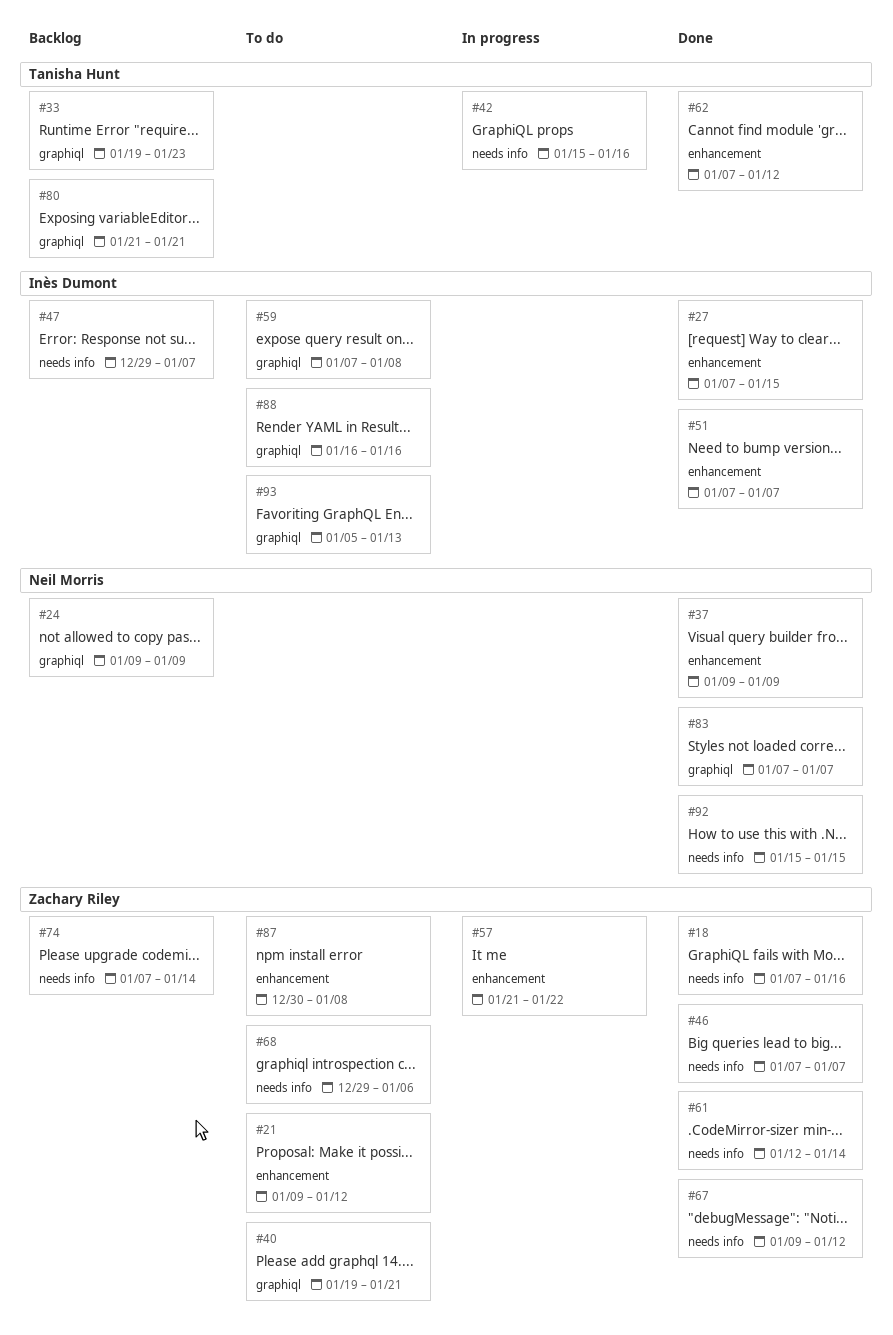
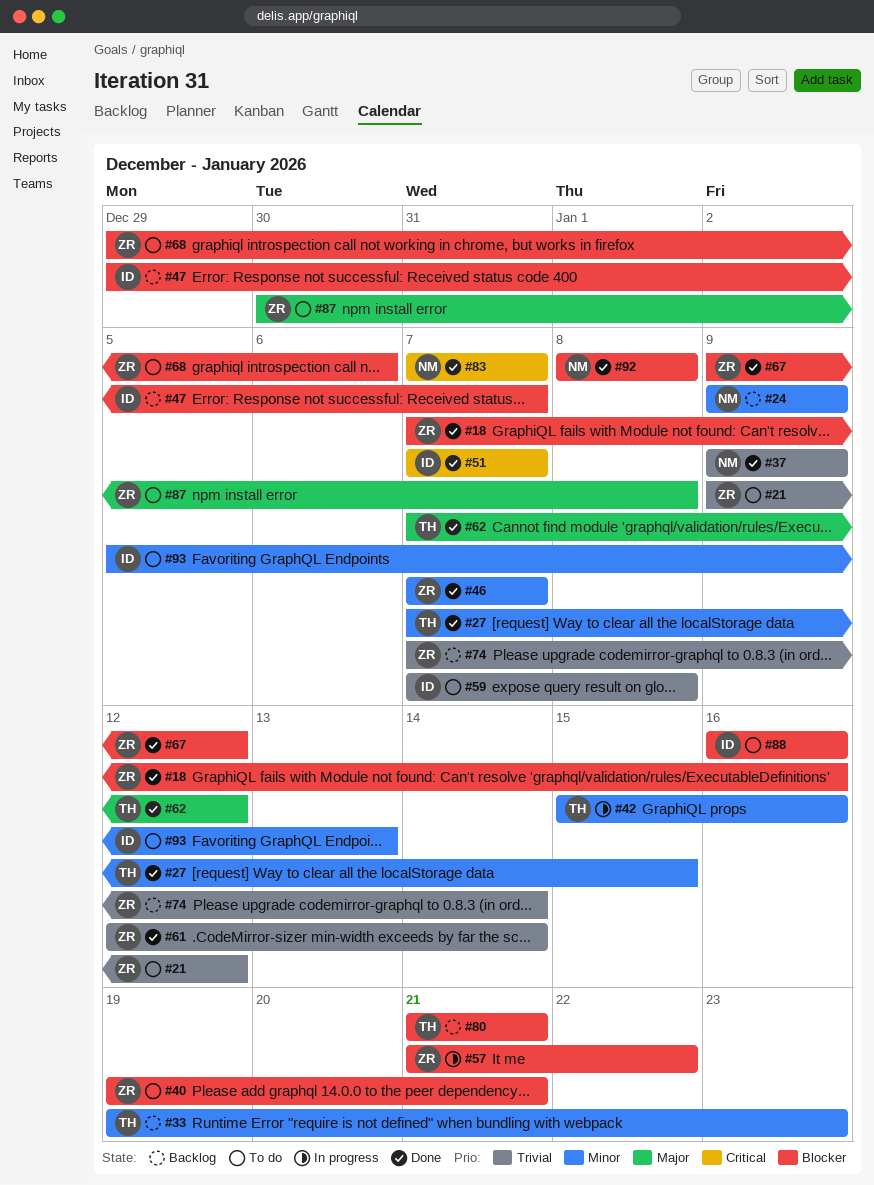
#27, owner: Inès Dumont -> Tanisha Hunt
#92, start: Jan 15 -> Jan 8
#92, due: Jan 15 -> Jan 8

